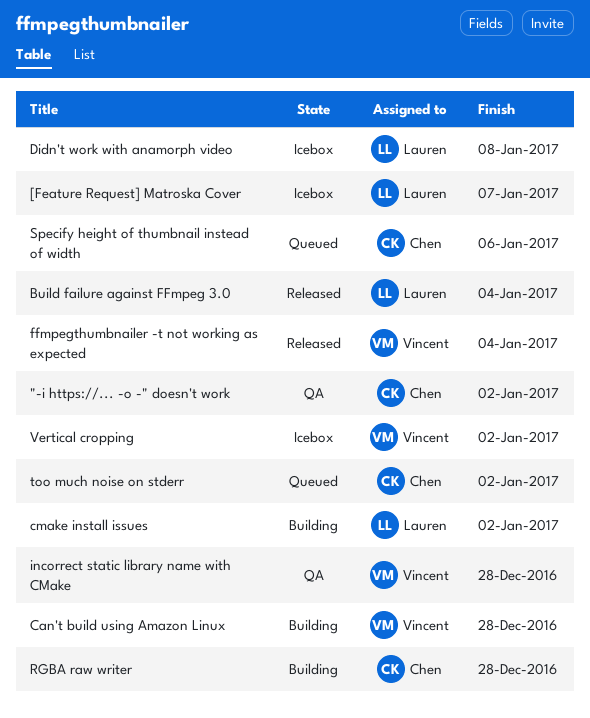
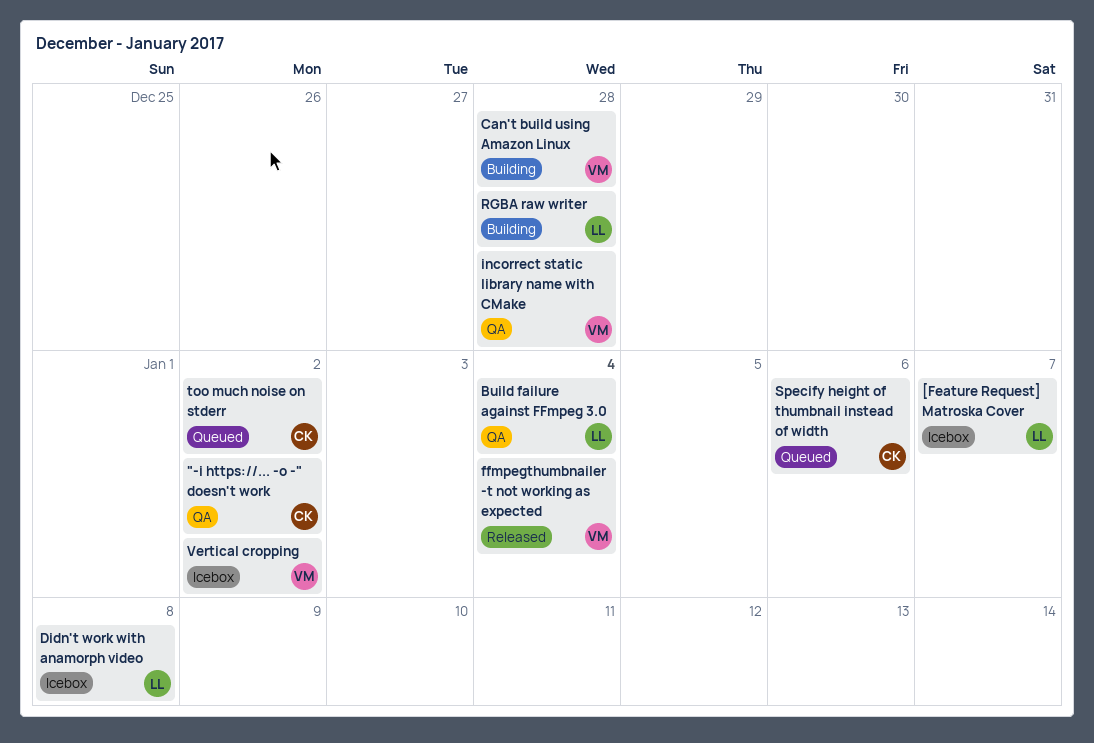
Build failure against FFmpeg 3.0, status: Released -> QA
cmake install issues: present -> none
RGBA raw writer, owner: Chen -> Lauren

